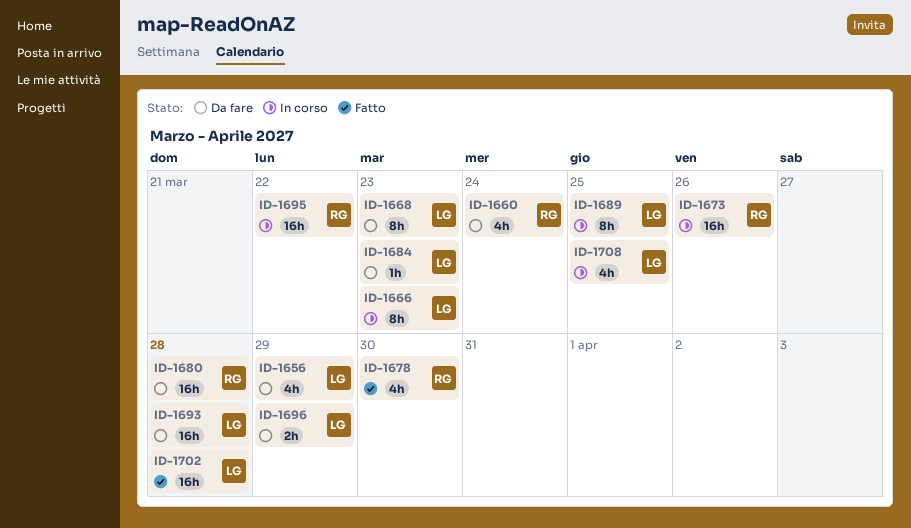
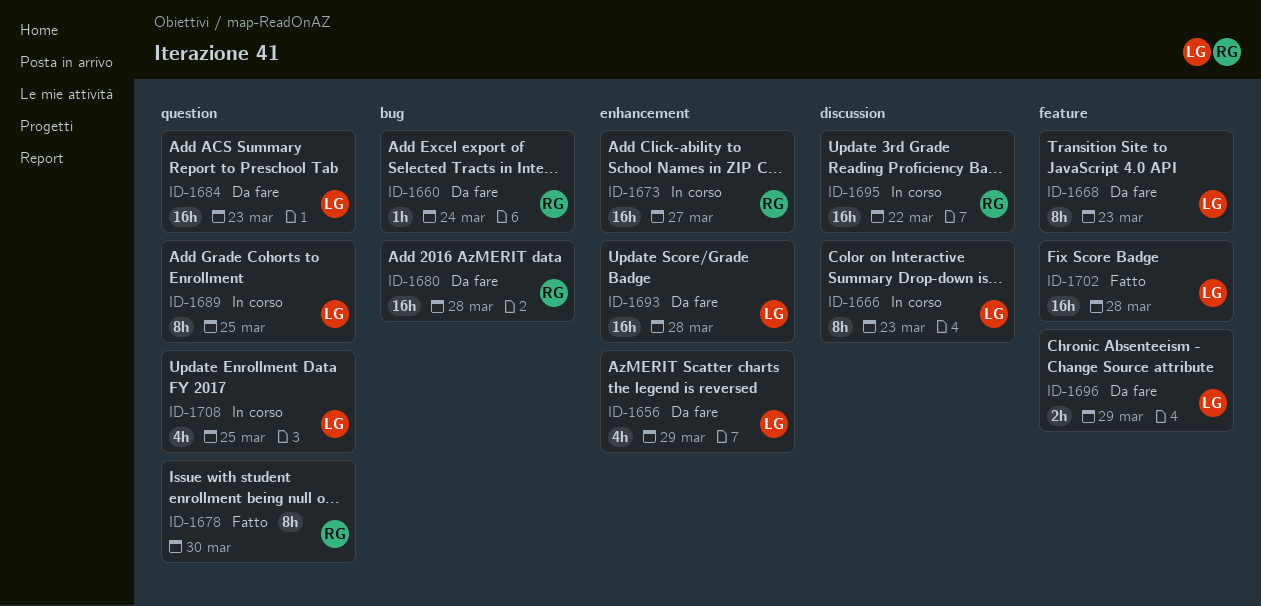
ID-1660, estimate: 4h -> 1h
ID-1673, due: Mar 26 -> Mar 27
ID-1678, estimate: 4h -> 8h
ID-1684, estimate: 1h -> 16h

